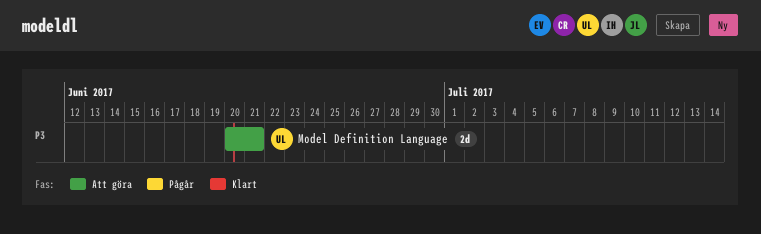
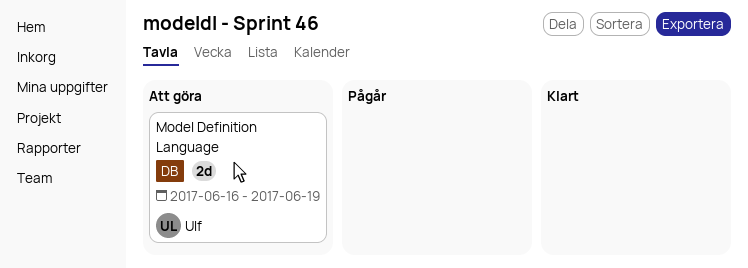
Model Definition Language, start: Jun 20 -> Jun 16
Model Definition Language, due: Jun 21 -> Jun 19

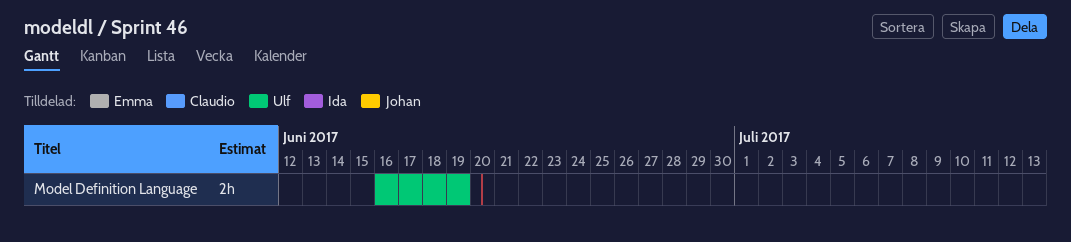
Model Definition Language, estimate: 2d -> 2h

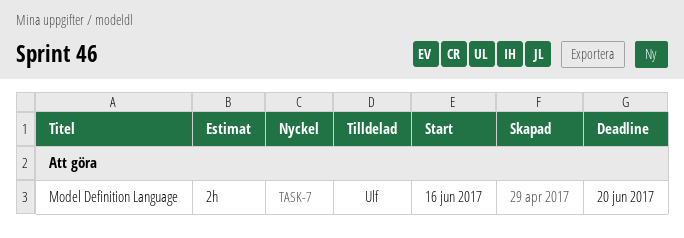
Model Definition Language, due: Jun 19 -> Jun 20

